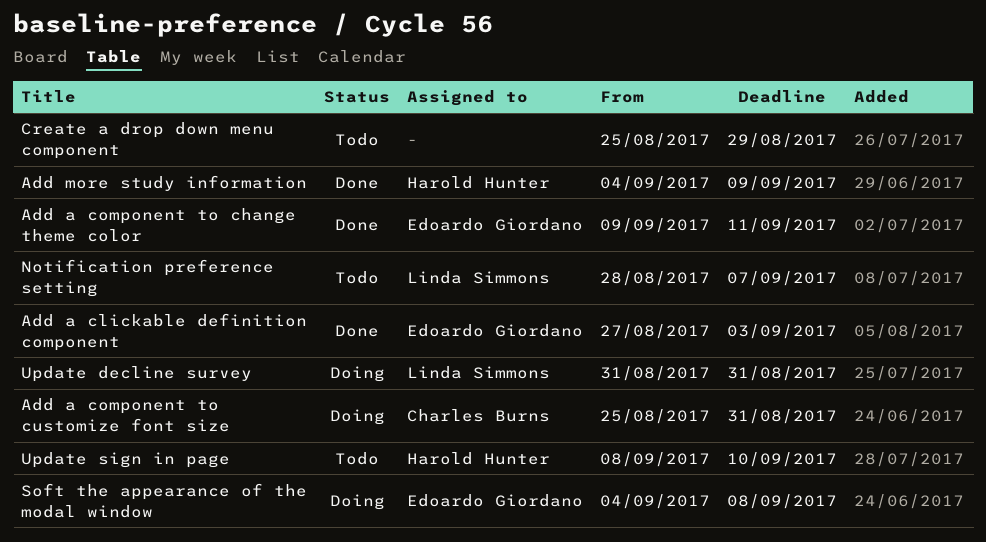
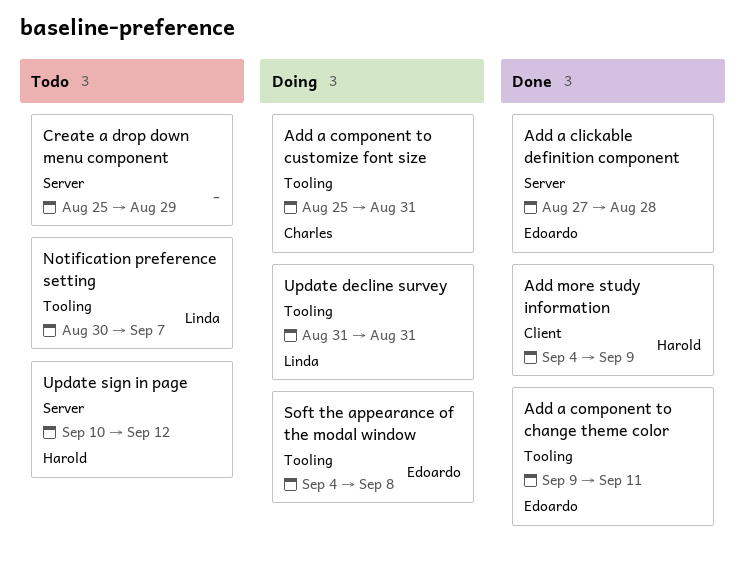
Add a clickable definition component, due: Sep 3 -> Aug 28
Notification preference setting, start: Aug 28 -> Aug 30
Update sign in page, start: Sep 8 -> Sep 10
Update sign in page, due: Sep 10 -> Sep 12

